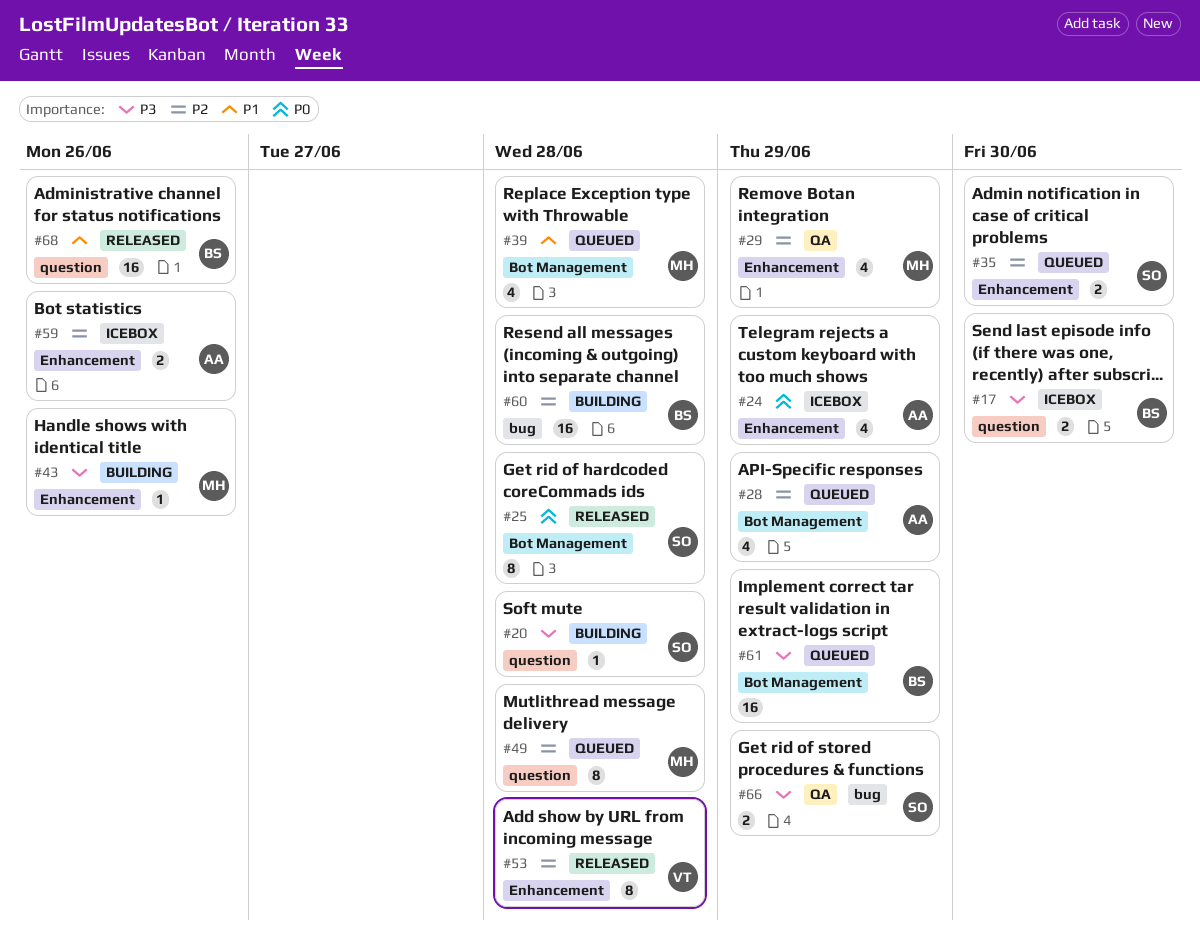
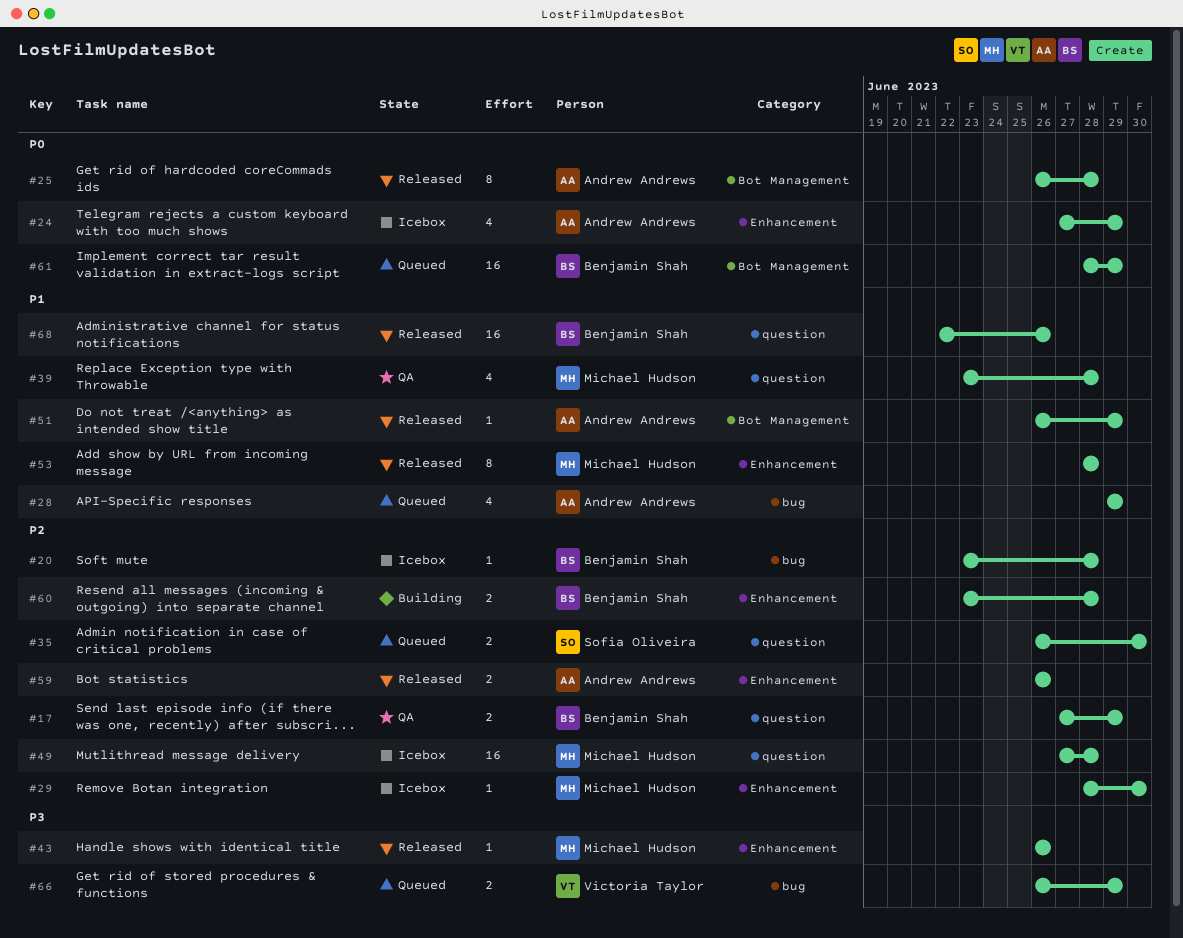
#17, status: Icebox -> QA
#17, priority: P3 -> P2
#17, due: Jun 30 -> Jun 29
#20, status: Building -> Icebox
#20, owner: Sofia Oliveira -> Benjamin Shah
#20, priority: P3 -> P2
#20, label: question -> bug
#25, owner: Sofia Oliveira -> Andrew Andrews
#28, priority: P2 -> P1
#28, label: Bot Management -> bug
#29, status: QA -> Icebox
#29, estimate: 4 -> 1
#29, due: Jun 29 -> Jun 30
#35, label: Enhancement -> question
#39, status: Queued -> QA
#39, label: Bot Management -> question
#43, status: Building -> Released
#49, status: Queued -> Icebox
#49, estimate: 8 -> 16
#51: none -> present
#53, owner: Victoria Taylor -> Michael Hudson
#53, priority: P2 -> P1
#59, status: Icebox -> Released
#60, label: bug -> Enhancement
#60, estimate: 16 -> 2
#61, priority: P3 -> P0
#66, status: QA -> Queued
#66, owner: Sofia Oliveira -> Victoria Taylor

